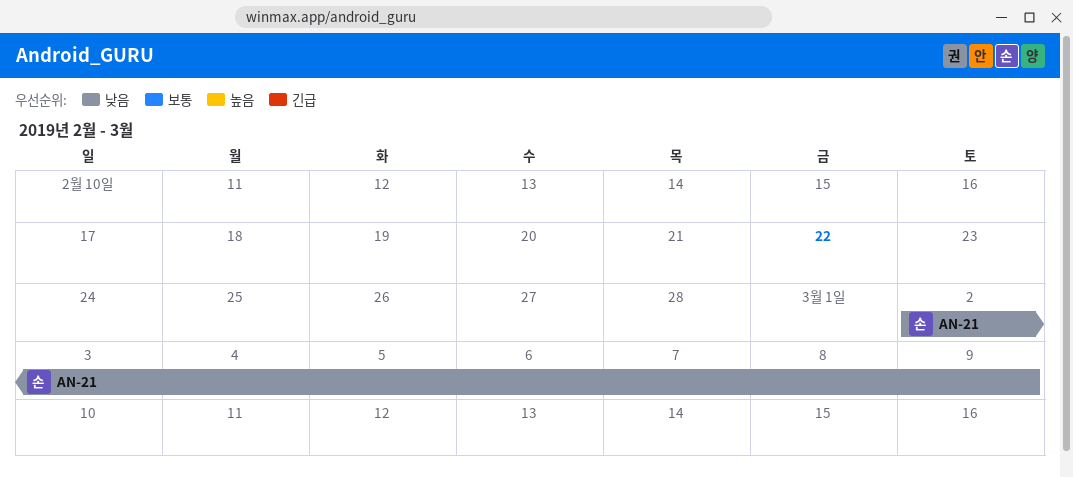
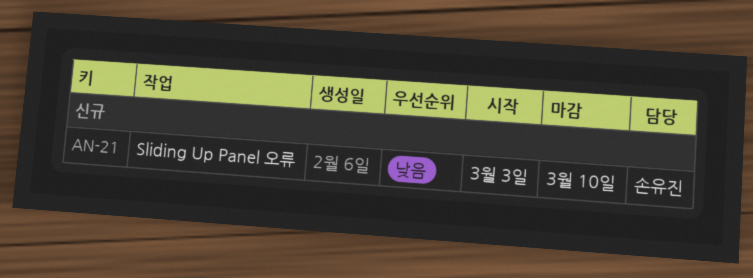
AN-21, start: Mar 2 -> Mar 3
AN-21, due: Mar 9 -> Mar 10

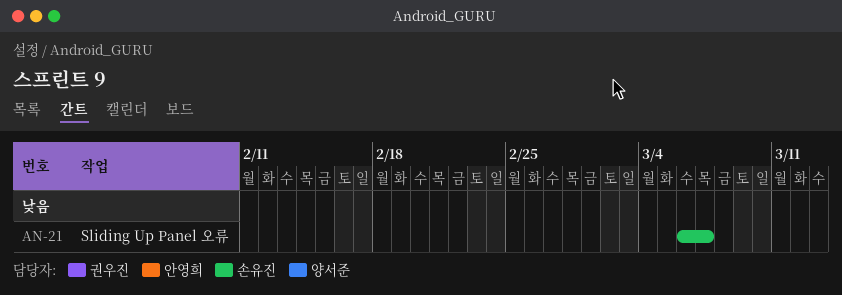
AN-21, start: Mar 3 -> Mar 6
AN-21, due: Mar 10 -> Mar 7

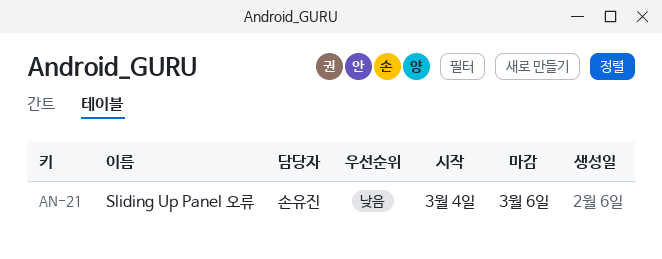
AN-21, start: Mar 6 -> Mar 4
AN-21, due: Mar 7 -> Mar 6

